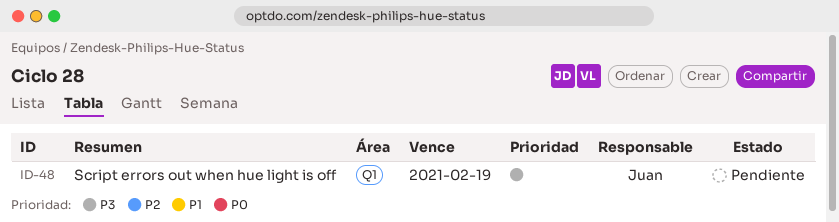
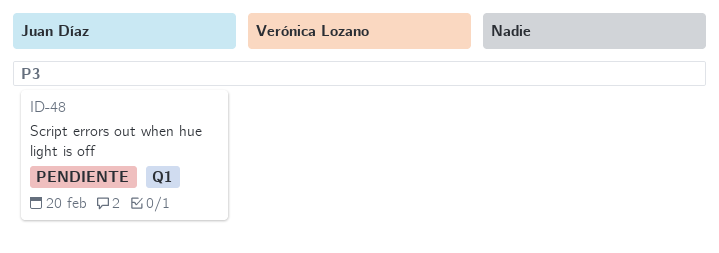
ID-48, due: Feb 19 -> Feb 20

